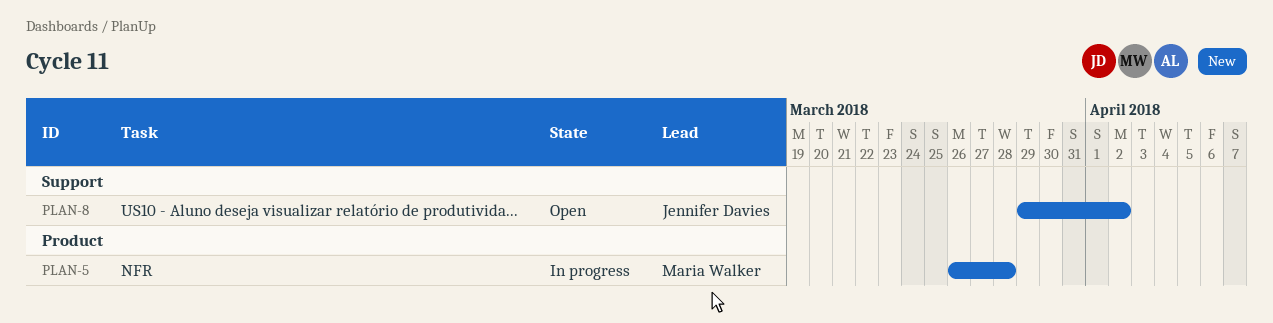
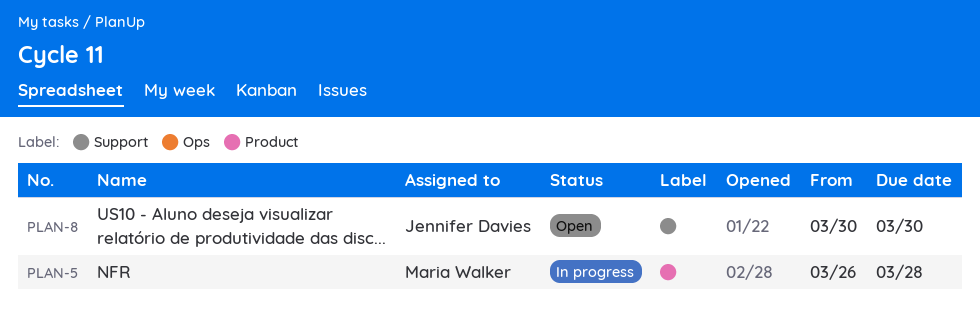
PLAN-8, start: Mar 29 -> Mar 30
PLAN-8, due: Apr 2 -> Mar 30

